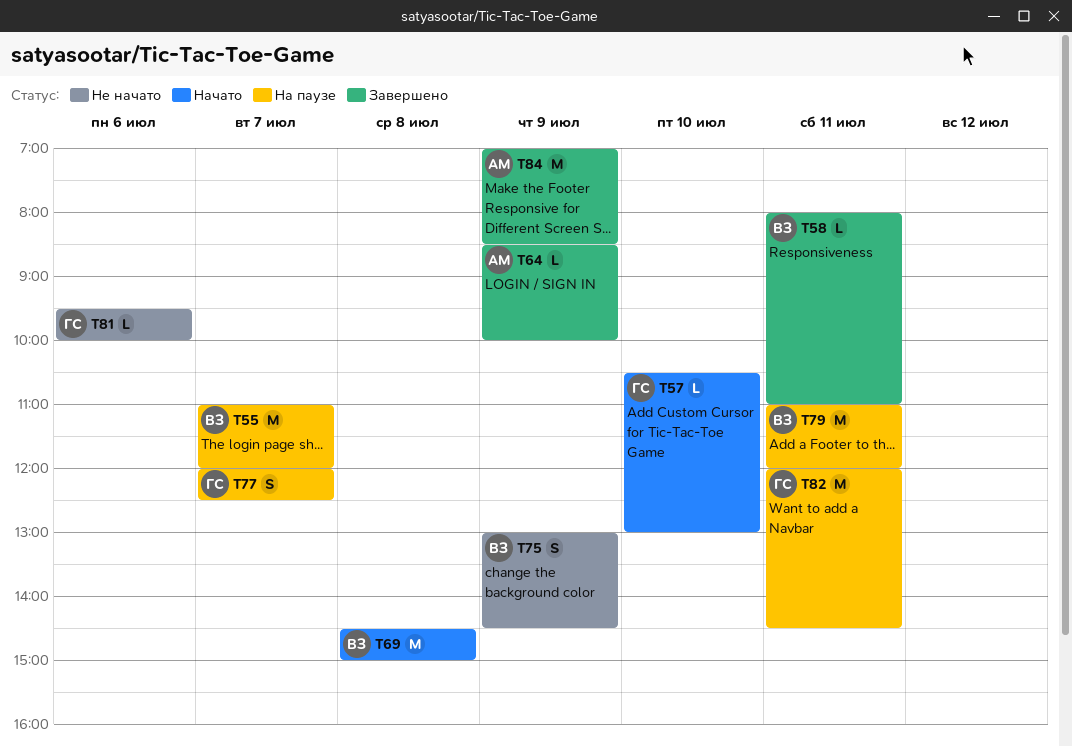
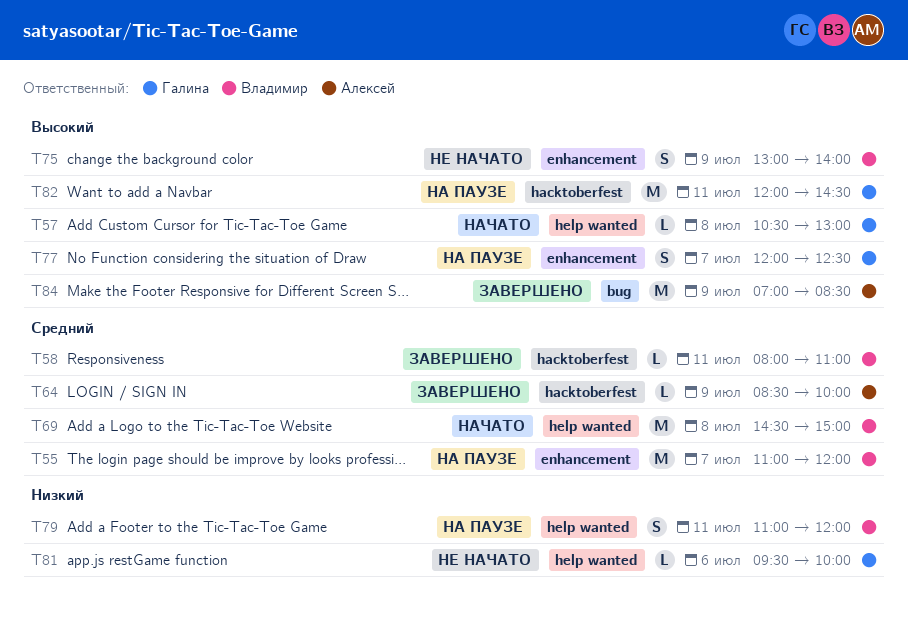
T57, day: Jul 10 -> Jul 8
T75, ends: 14:30 -> 14:00
T79, estimate: M -> S

